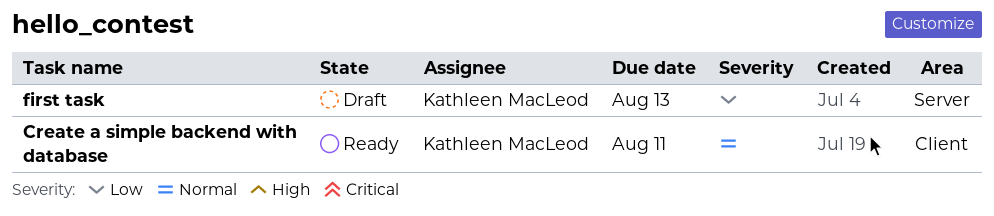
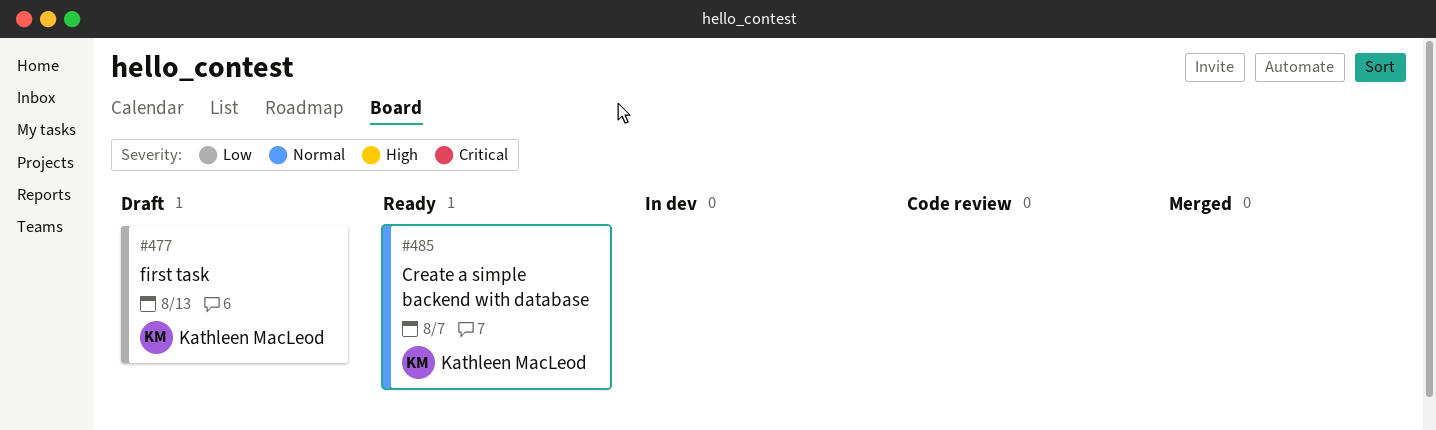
Create a simple backend with database, due: Aug 11 -> Aug 7

